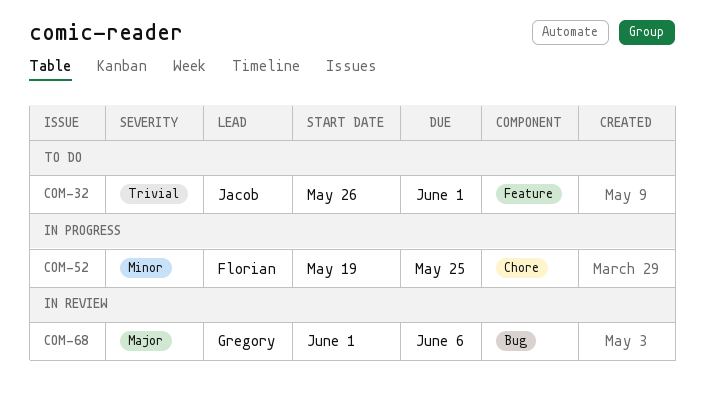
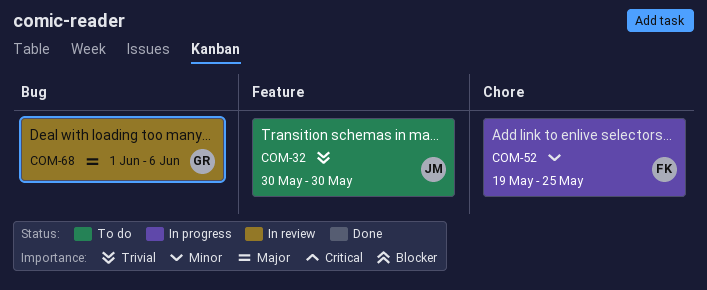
COM-32, start: May 26 -> May 30
COM-32, due: Jun 1 -> May 30

